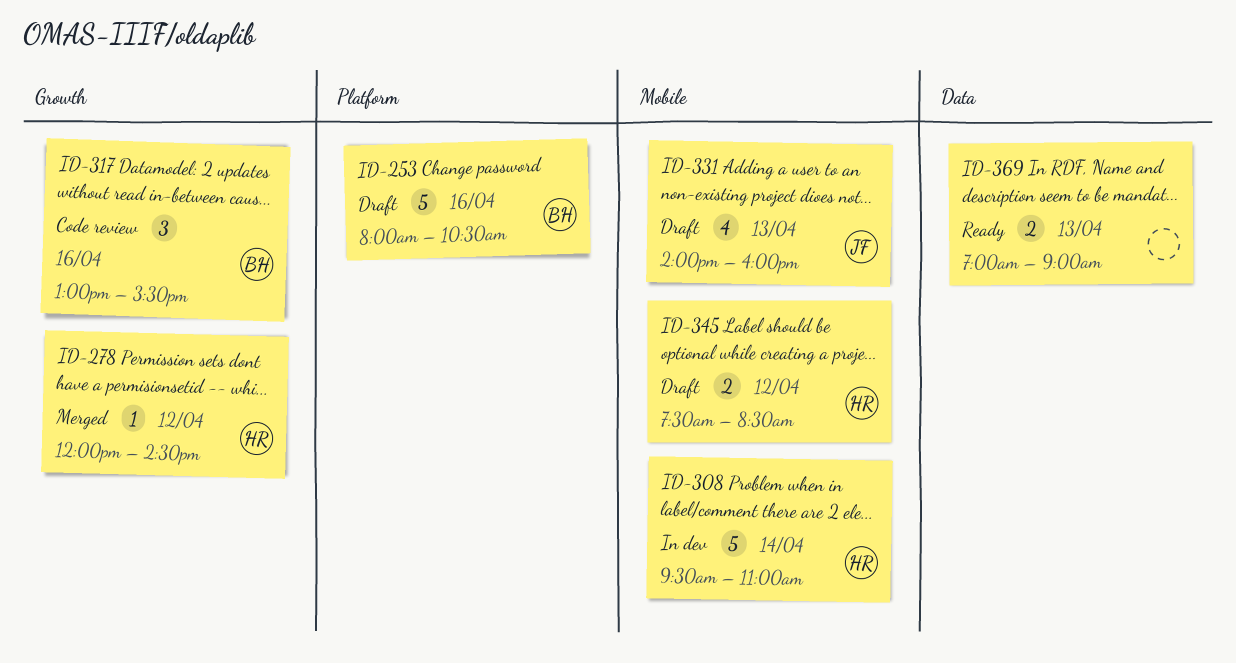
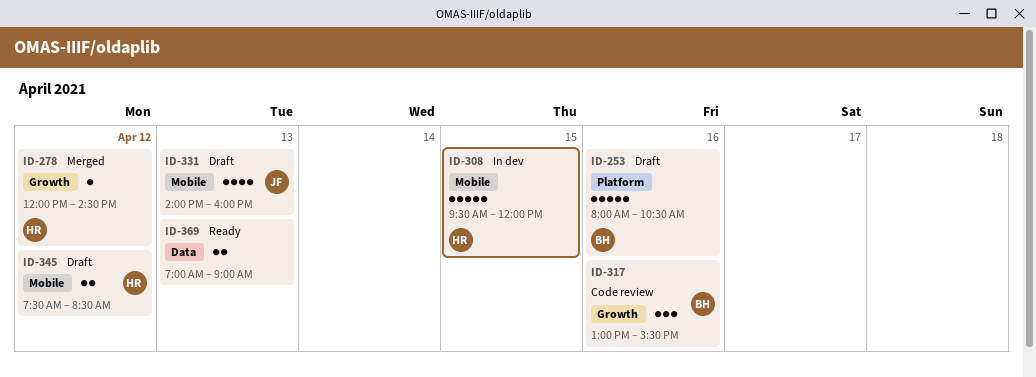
ID-308, day: Apr 14 -> Apr 15
ID-308, ends: 11:00 -> 12:00

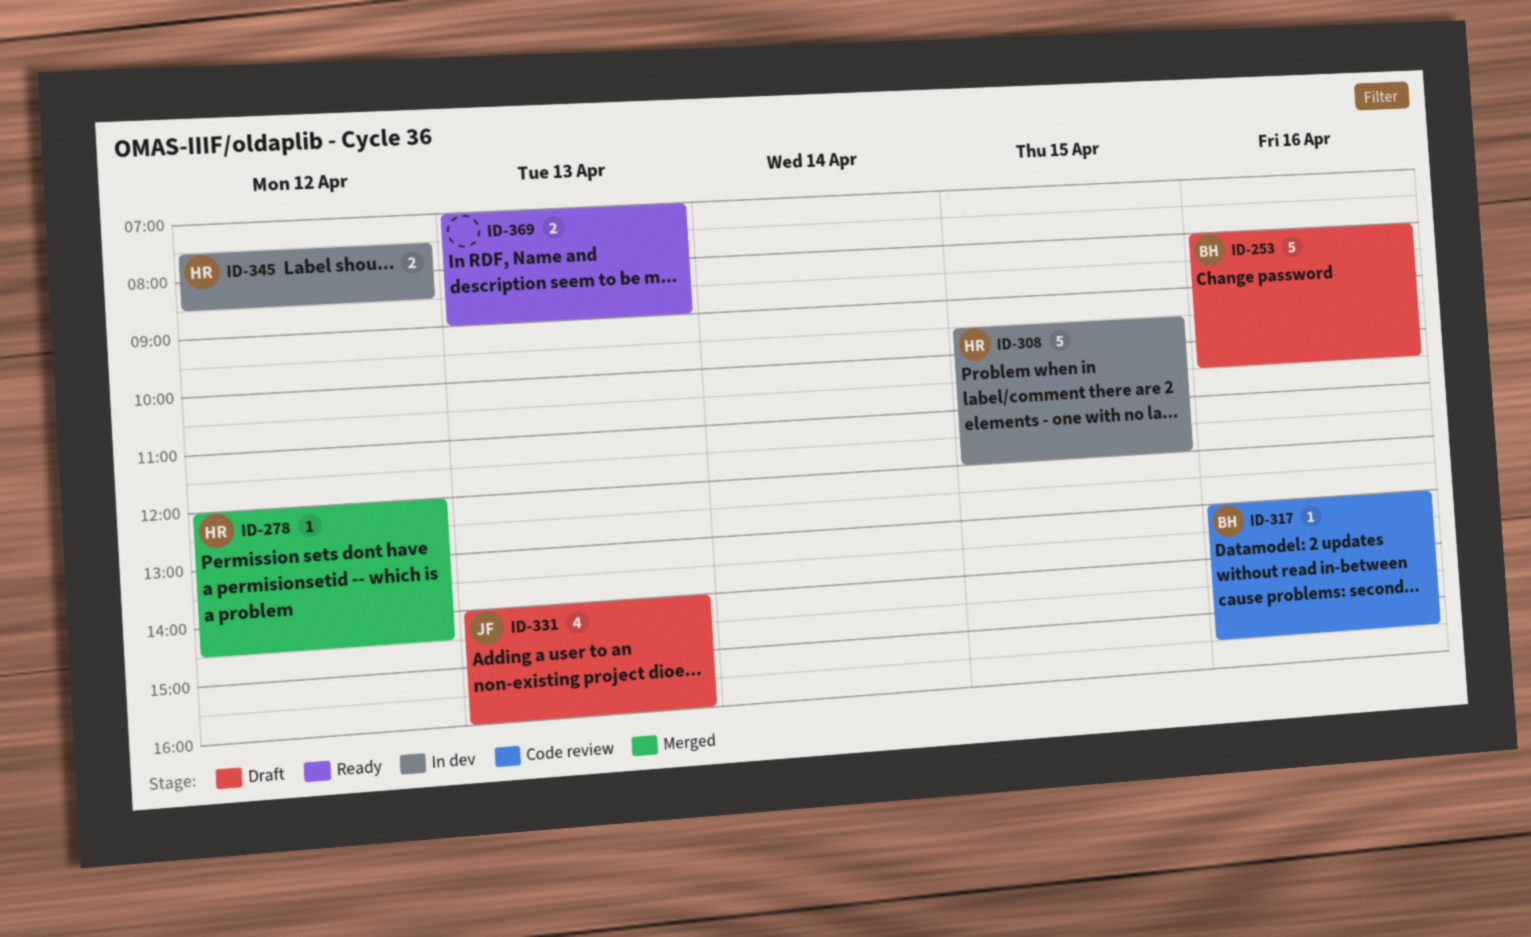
ID-317, estimate: 3 -> 1
ID-345, status: Draft -> In dev

